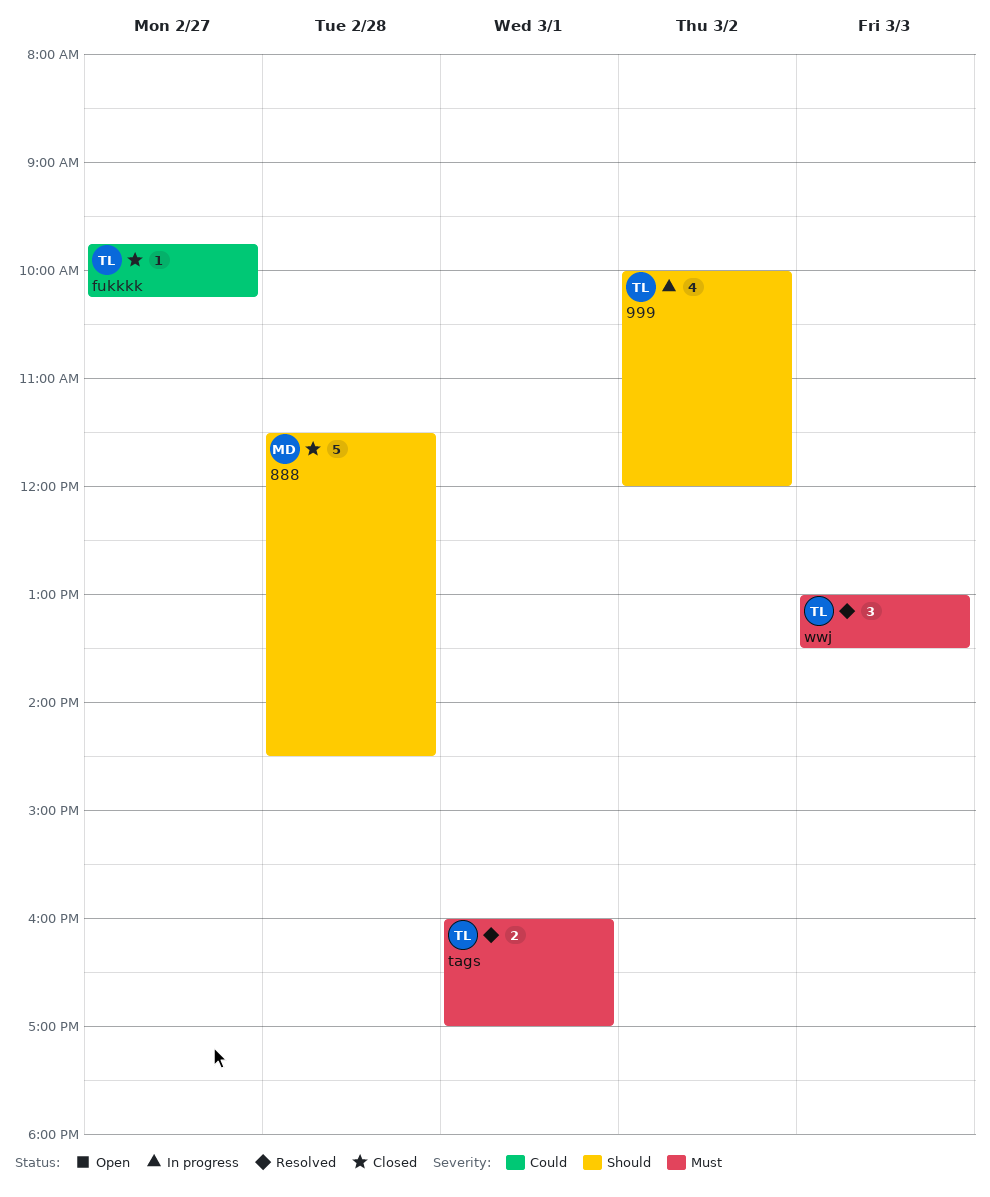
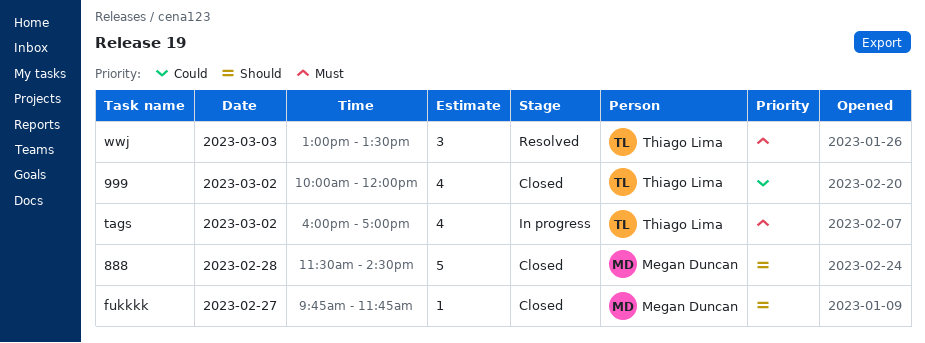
999, status: In progress -> Closed
999, priority: Should -> Could
fukkkk, owner: Thiago Lima -> Megan Duncan
fukkkk, priority: Could -> Should
fukkkk, ends: 10:15 -> 11:45
tags, status: Resolved -> In progress
tags, estimate: 2 -> 4
tags, day: Mar 1 -> Mar 2

